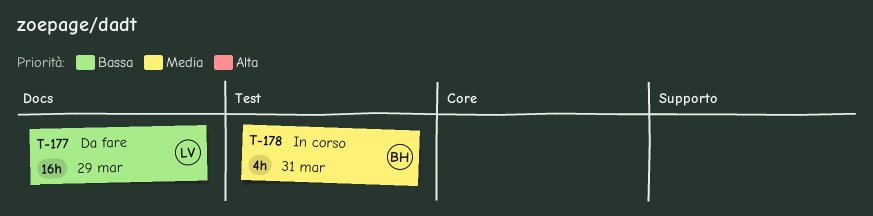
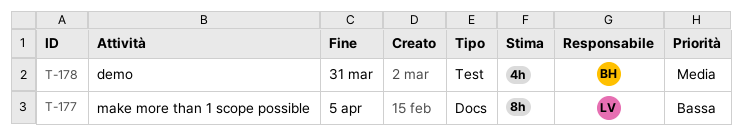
T-177, estimate: 16h -> 8h
T-177, due: Mar 29 -> Apr 5

